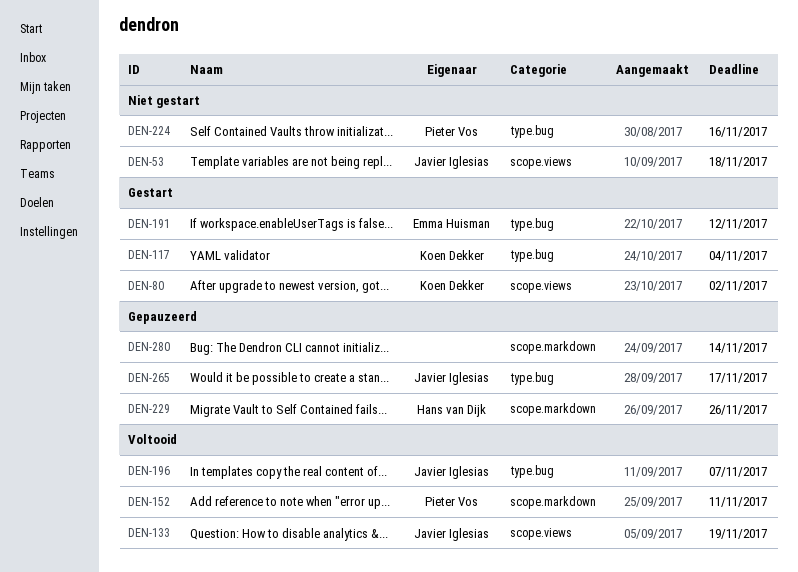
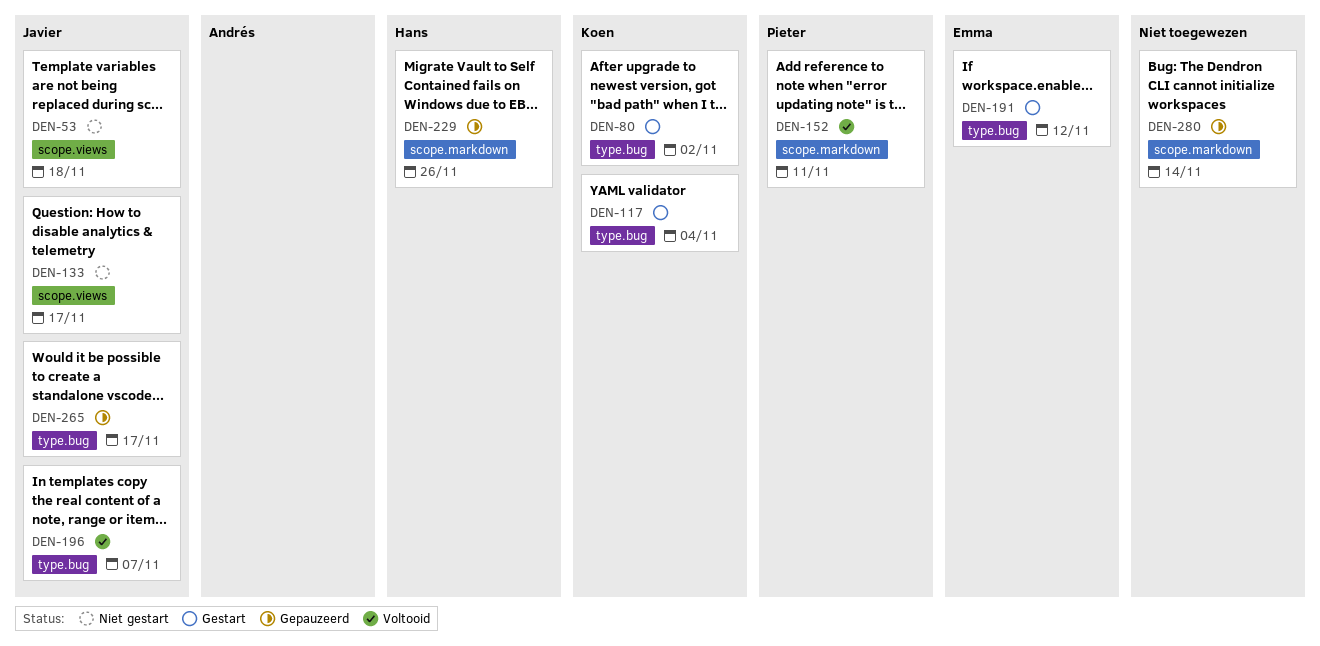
DEN-80, label: scope.views -> type.bug
DEN-133, status: Voltooid -> Niet gestart
DEN-133, due: Nov 19 -> Nov 17
DEN-224: present -> none

